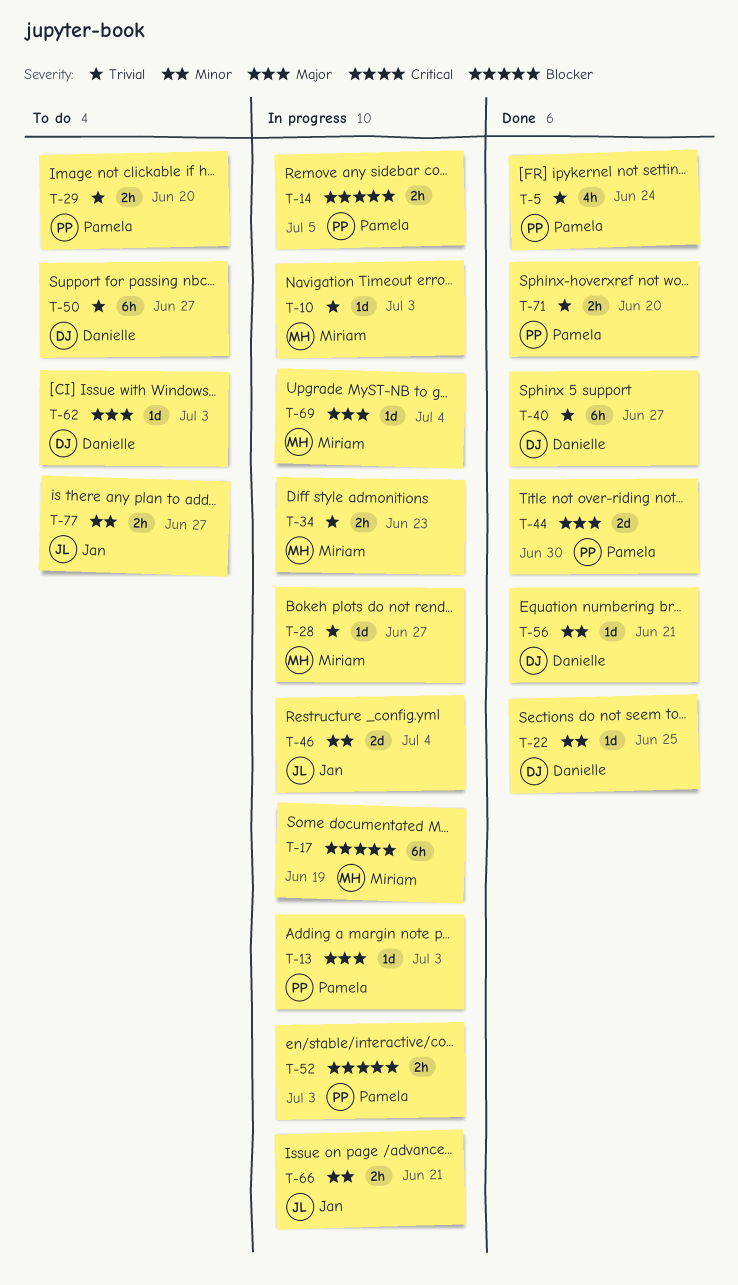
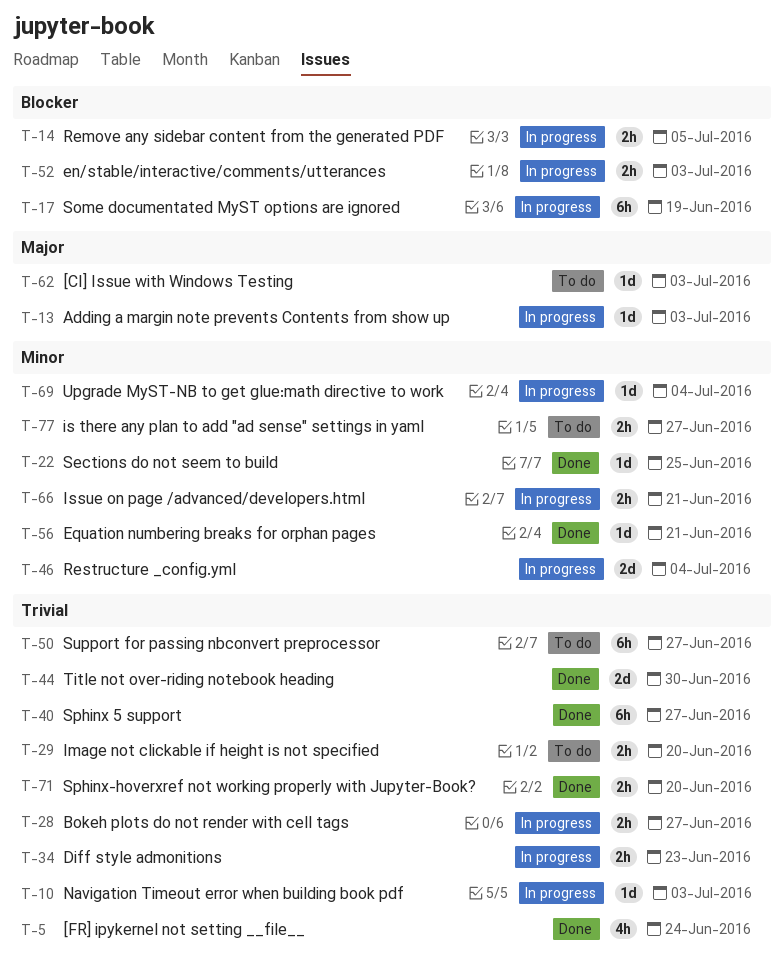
T-28, estimate: 1d -> 2h
T-44, priority: Major -> Trivial
T-69, priority: Major -> Minor

